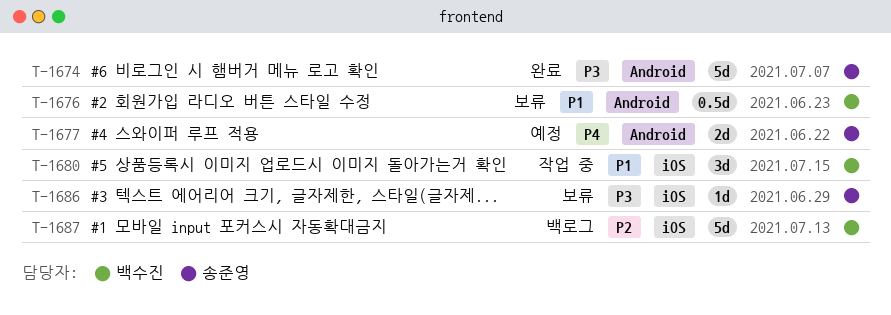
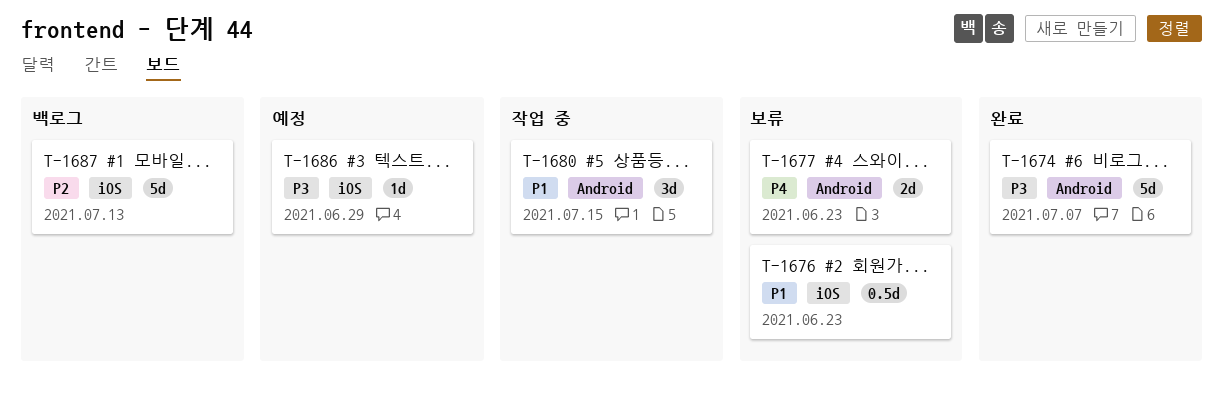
T-1676, label: Android -> iOS
T-1677, status: 예정 -> 보류
T-1677, due: Jun 22 -> Jun 23
T-1680, label: iOS -> Android
T-1686, status: 보류 -> 예정

